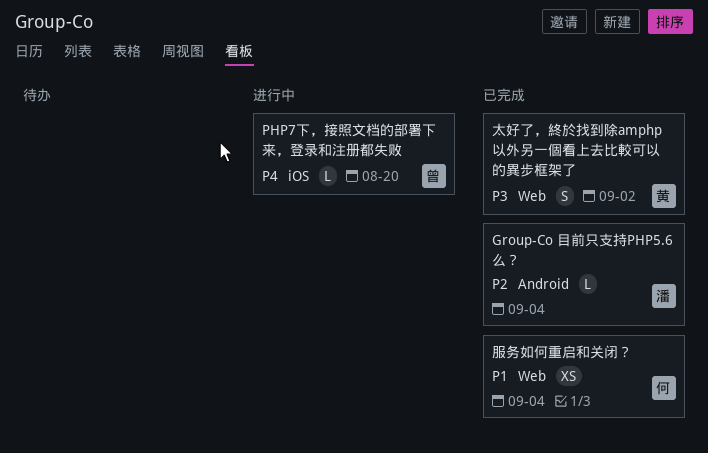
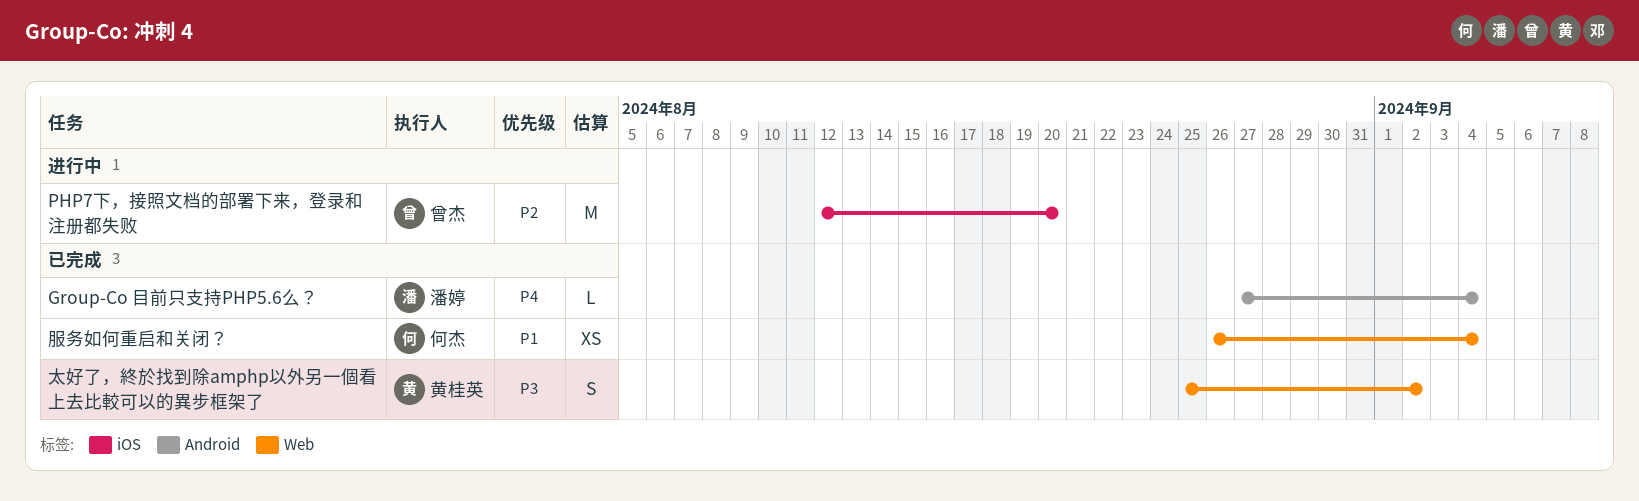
Group-Co 目前只支持PHP5.6么？, priority: P2 -> P4
PHP7下，接照文档的部署下来，登录和注册都失败, priority: P4 -> P2
PHP7下，接照文档的部署下来，登录和注册都失败, estimate: L -> M

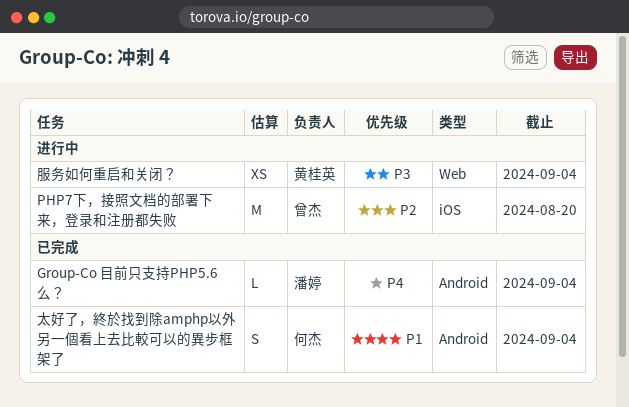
太好了，終於找到除amphp以外另一個看上去比較可以的異步框架了, owner: 黄桂英 -> 何杰
太好了，終於找到除amphp以外另一個看上去比較可以的異步框架了, priority: P3 -> P1
太好了，終於找到除amphp以外另一個看上去比較可以的異步框架了, label: Web -> Android
太好了，終於找到除amphp以外另一個看上去比較可以的異步框架了, due: Sep 2 -> Sep 4
服务如何重启和关闭？, status: 已完成 -> 进行中
服务如何重启和关闭？, owner: 何杰 -> 黄桂英
服务如何重启和关闭？, priority: P1 -> P3

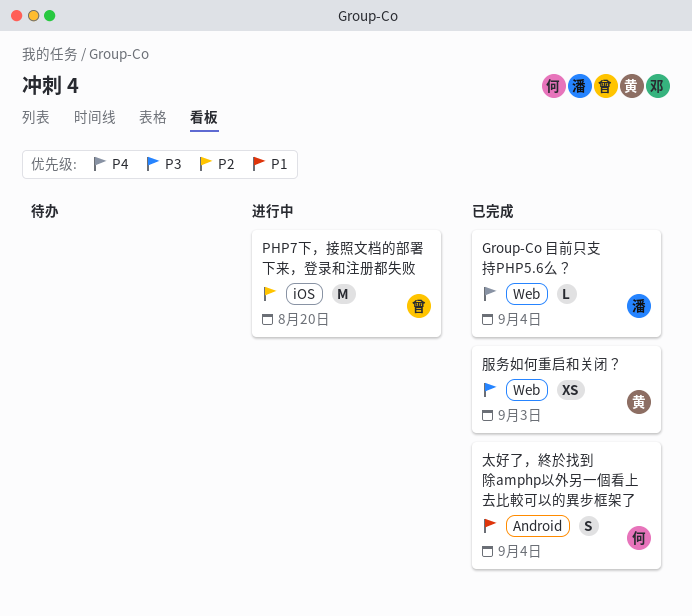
Group-Co 目前只支持PHP5.6么？, label: Android -> Web
服务如何重启和关闭？, status: 进行中 -> 已完成
服务如何重启和关闭？, due: Sep 4 -> Sep 3

